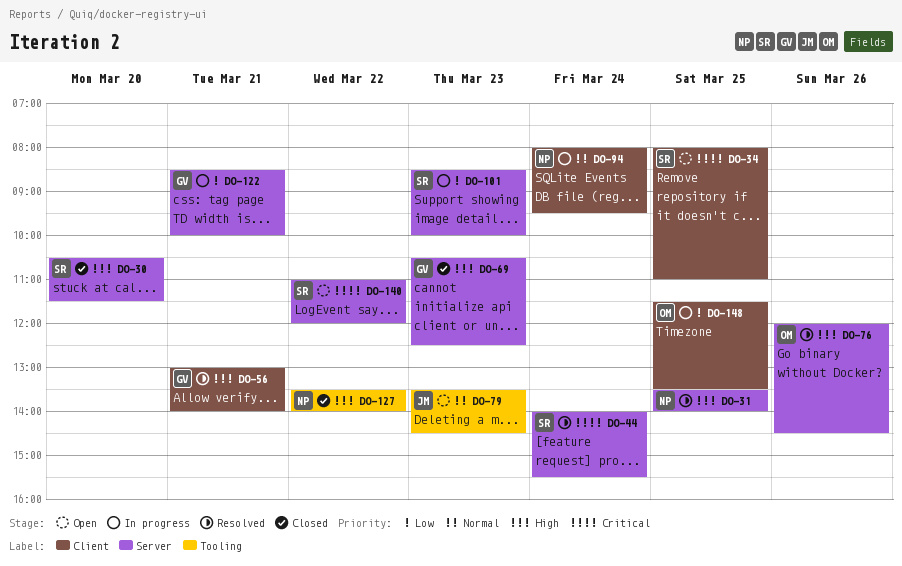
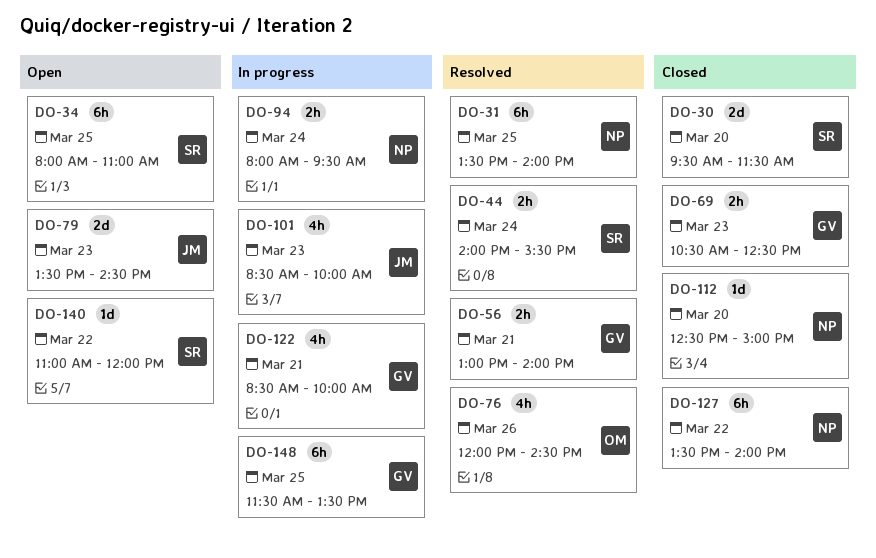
DO-30, begins: 10:30 -> 09:30
DO-101, owner: SR -> JM
DO-112: none -> present
DO-148, owner: OM -> GV

